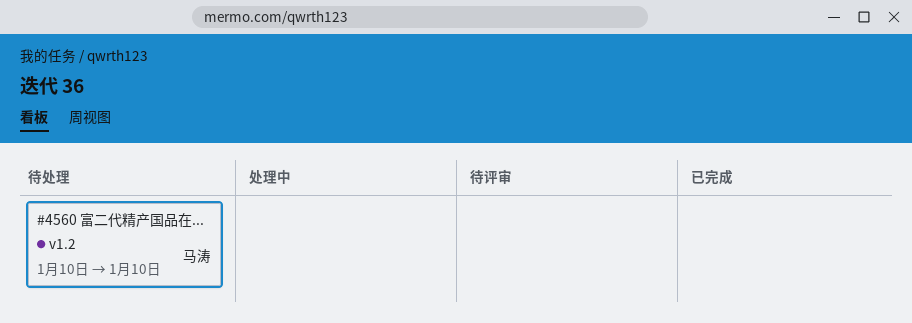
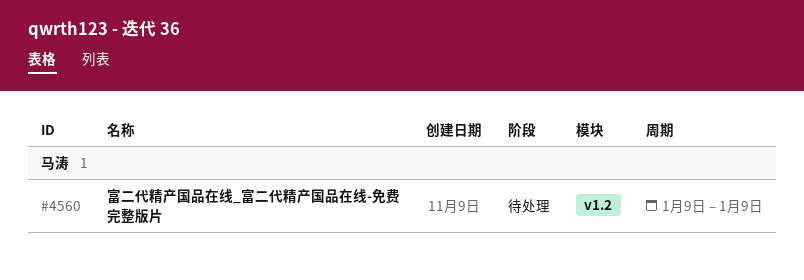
#4560, start: Jan 10 -> Jan 9
#4560, due: Jan 10 -> Jan 9

